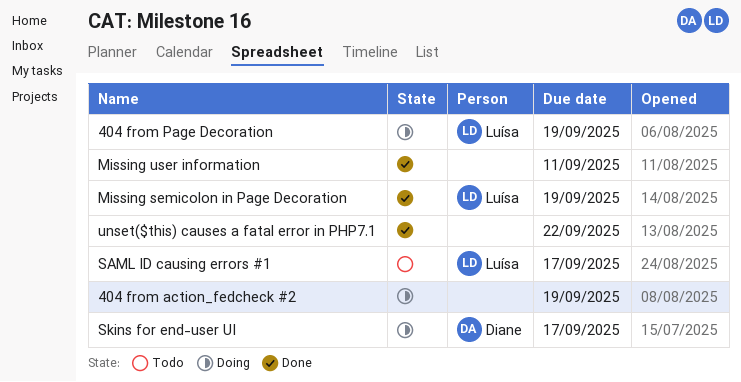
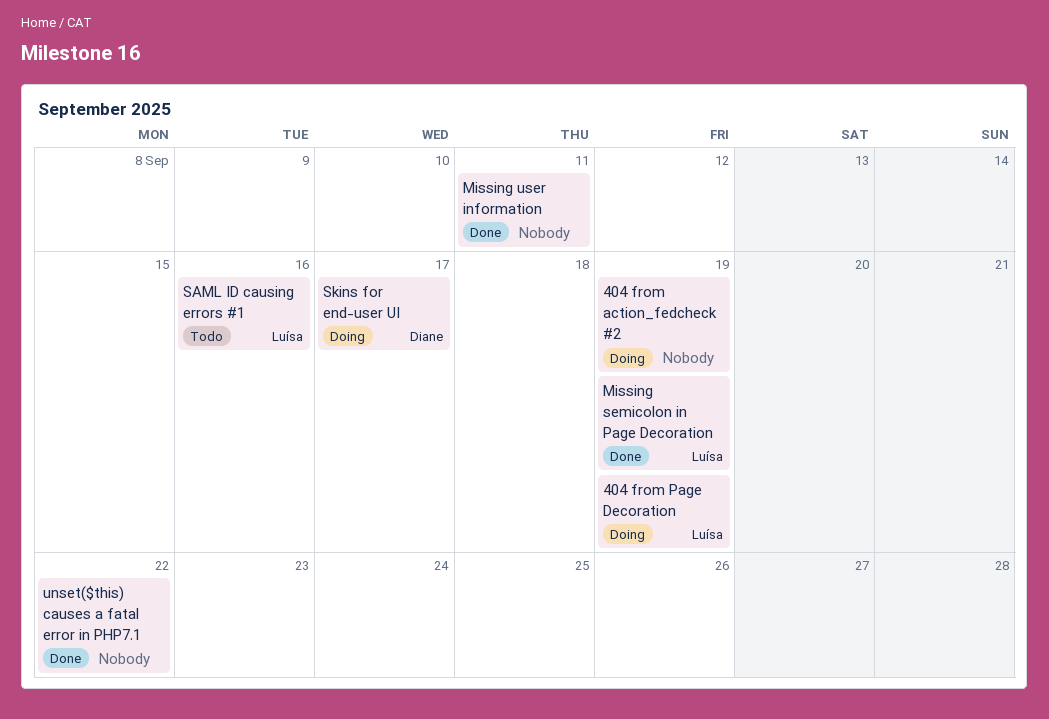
SAML ID causing errors #1, due: Sep 17 -> Sep 16

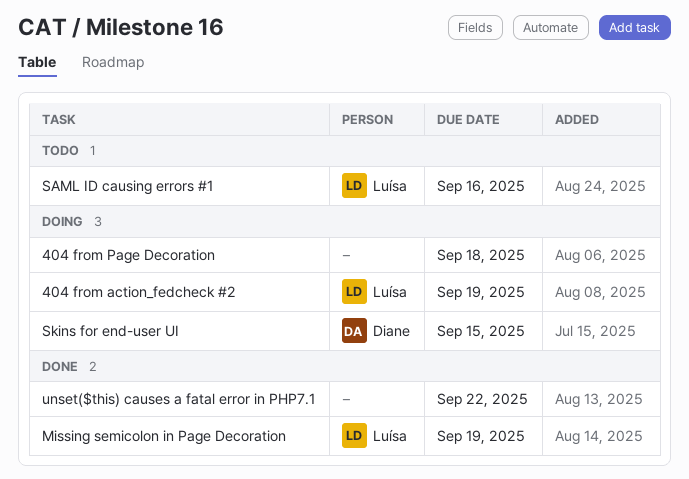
404 from action_fedcheck #2, owner: none -> Luísa
404 from Page Decoration, owner: Luísa -> none
404 from Page Decoration, due: Sep 19 -> Sep 18
Missing user information: present -> none
Skins for end-user UI, due: Sep 17 -> Sep 15

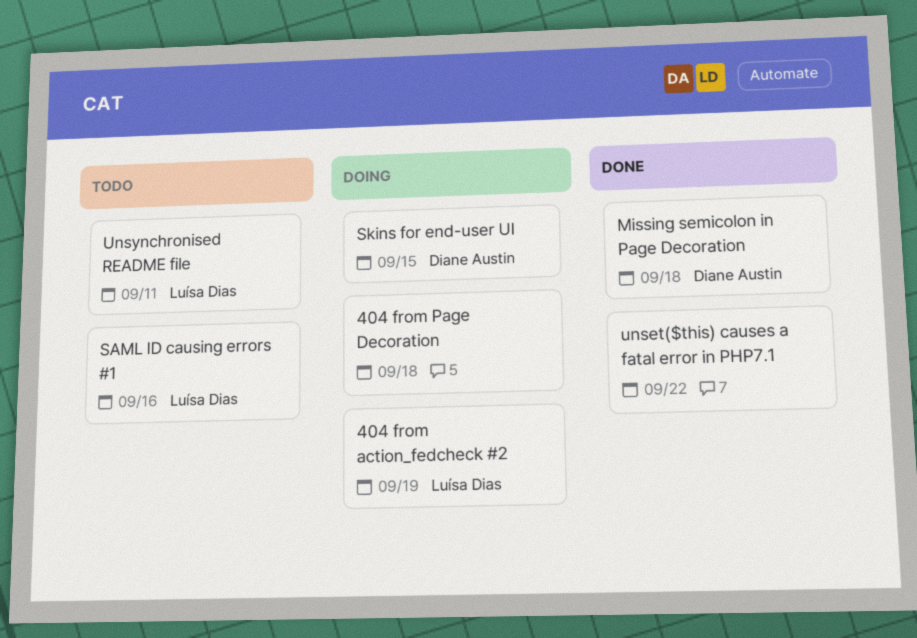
Missing semicolon in Page Decoration, owner: Luísa Dias -> Diane Austin
Missing semicolon in Page Decoration, due: Sep 19 -> Sep 18
Unsynchronised README file: none -> present

